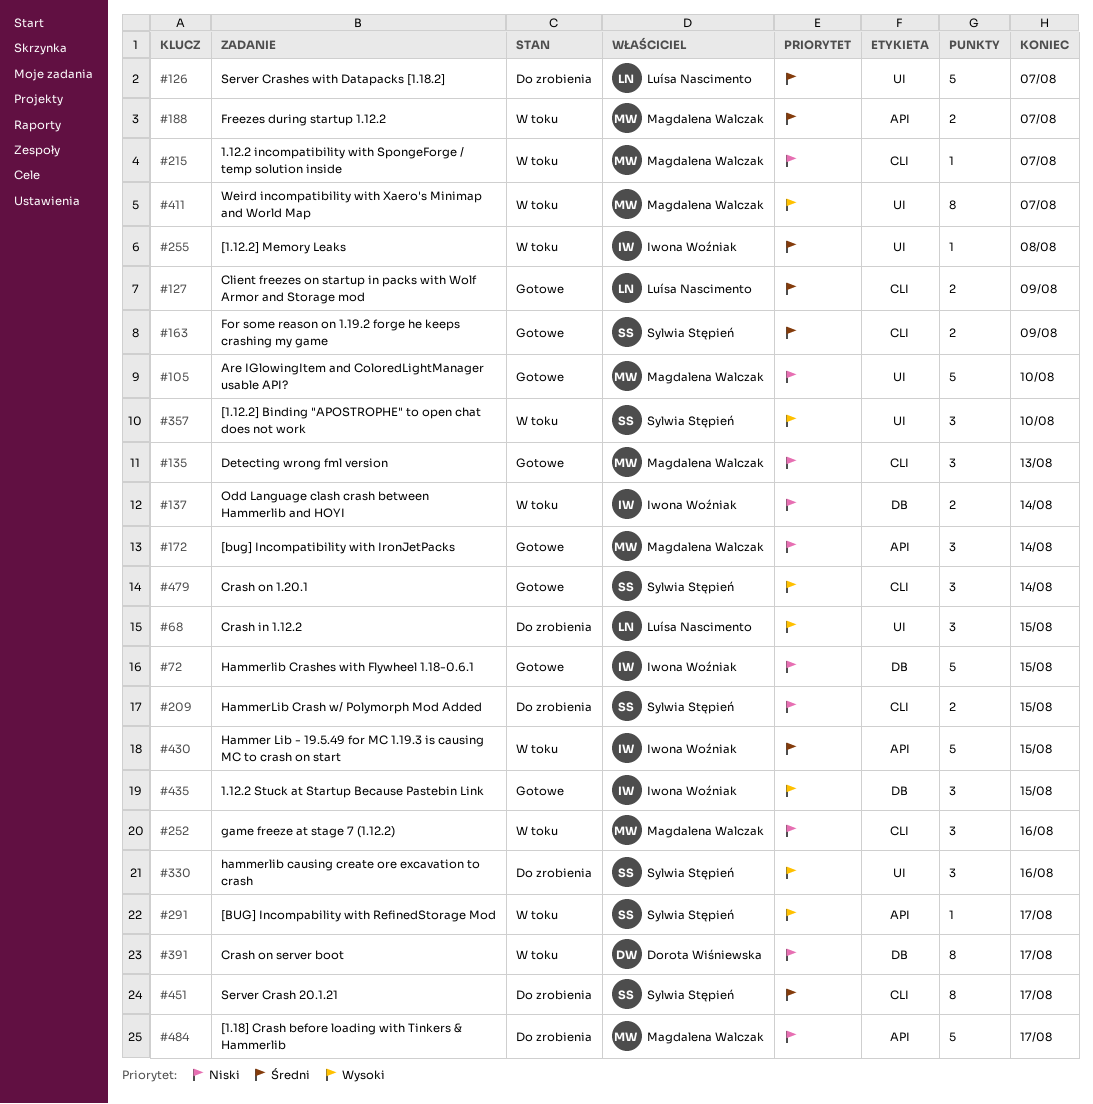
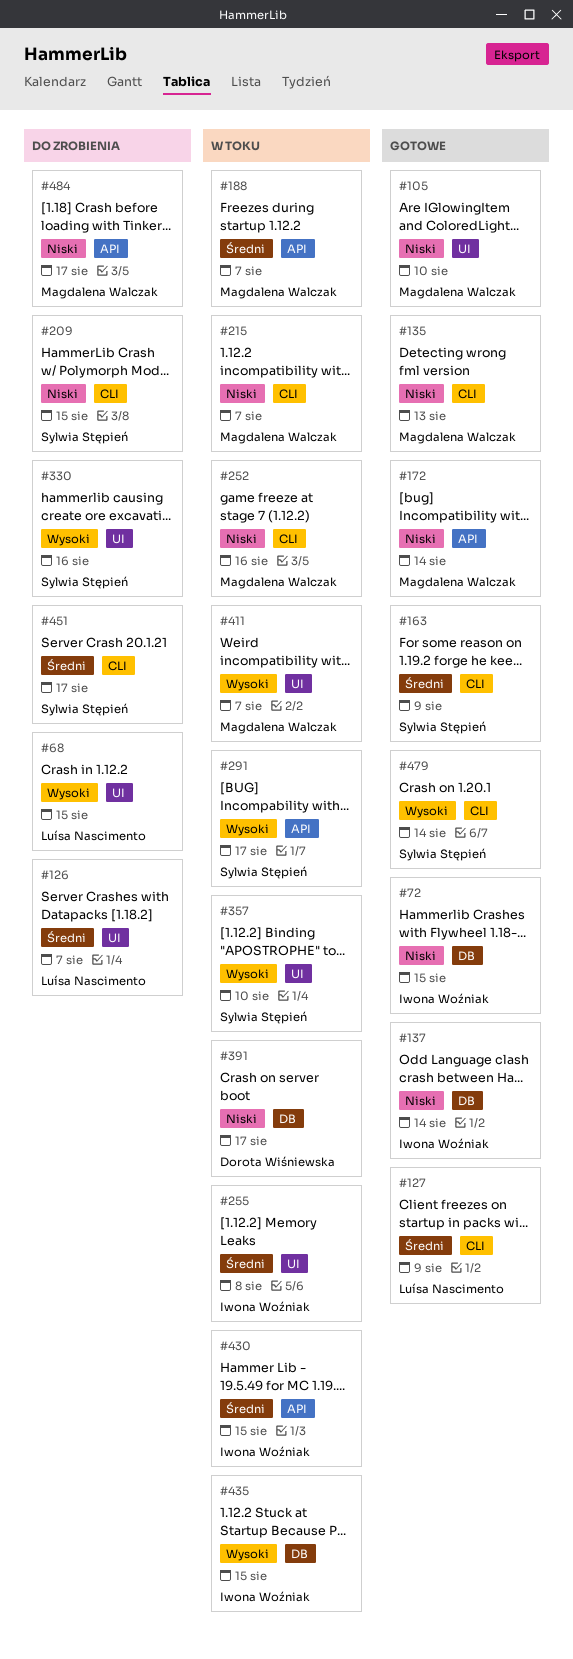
#137, status: W toku -> Gotowe
#435, status: Gotowe -> W toku

